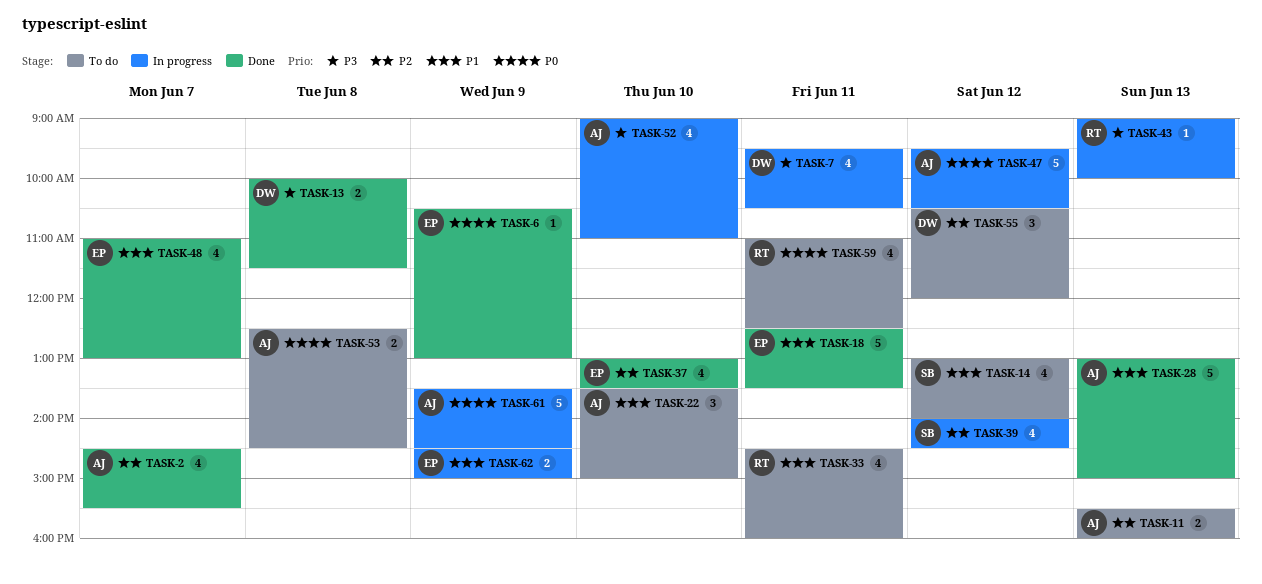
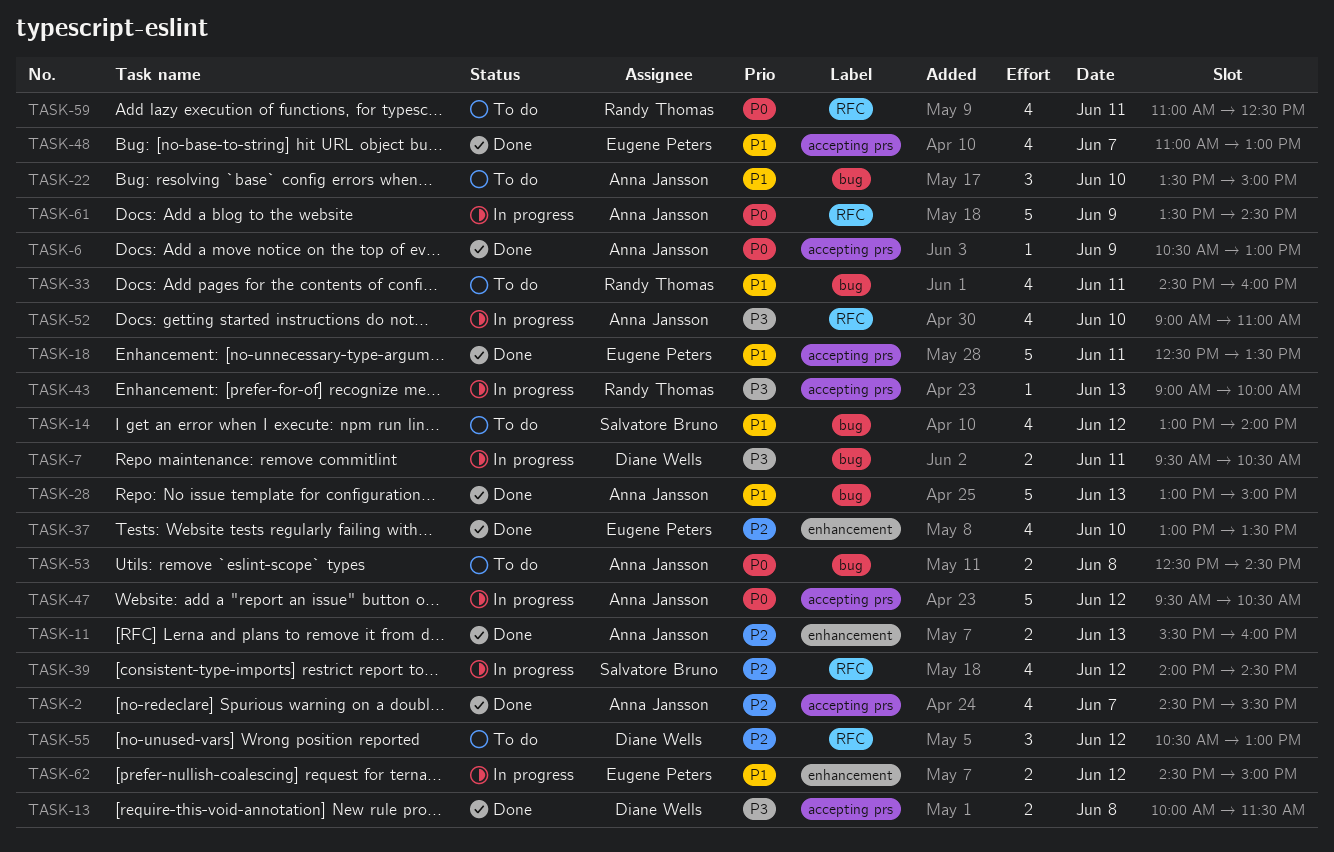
TASK-6, owner: Eugene Peters -> Anna Jansson
TASK-7, estimate: 4 -> 2
TASK-11, status: To do -> Done
TASK-55, ends: 12:00 -> 13:00
TASK-62, day: Jun 9 -> Jun 12

